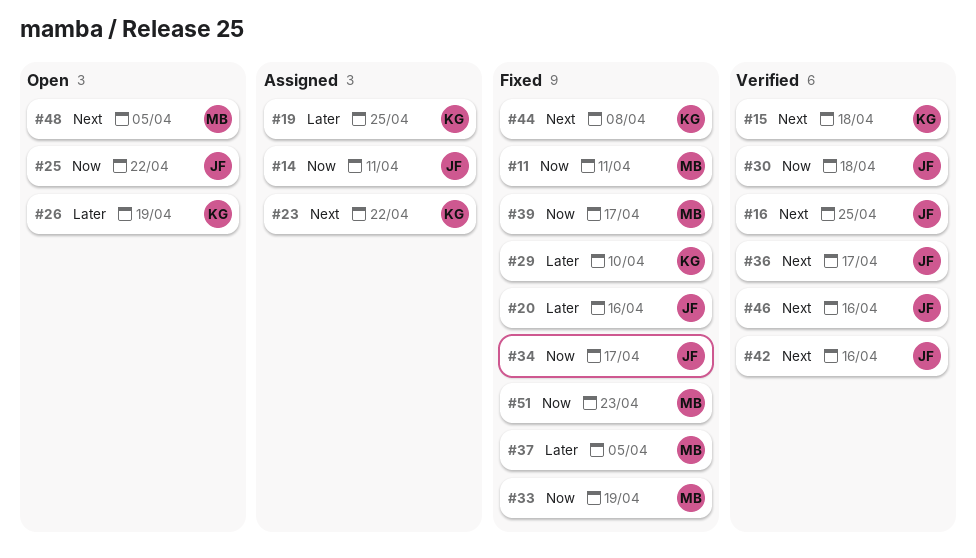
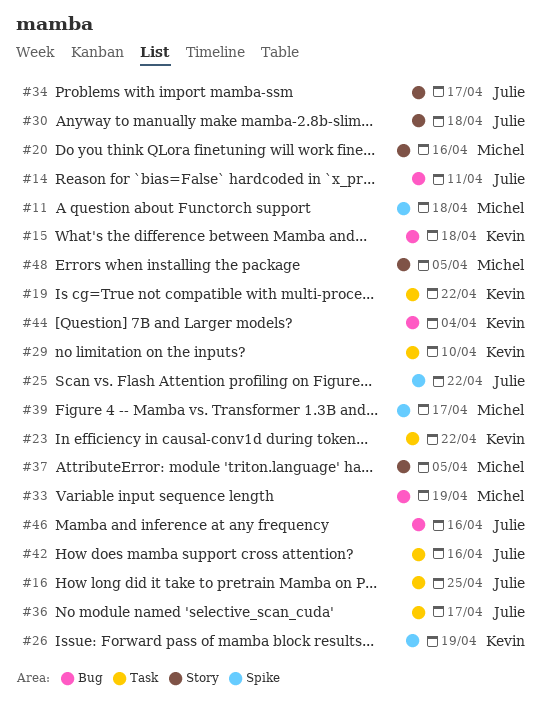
#11, due: Apr 11 -> Apr 18
#19, due: Apr 25 -> Apr 22
#20, owner: Julie -> Michel
#44, due: Apr 8 -> Apr 4
#51: present -> none

